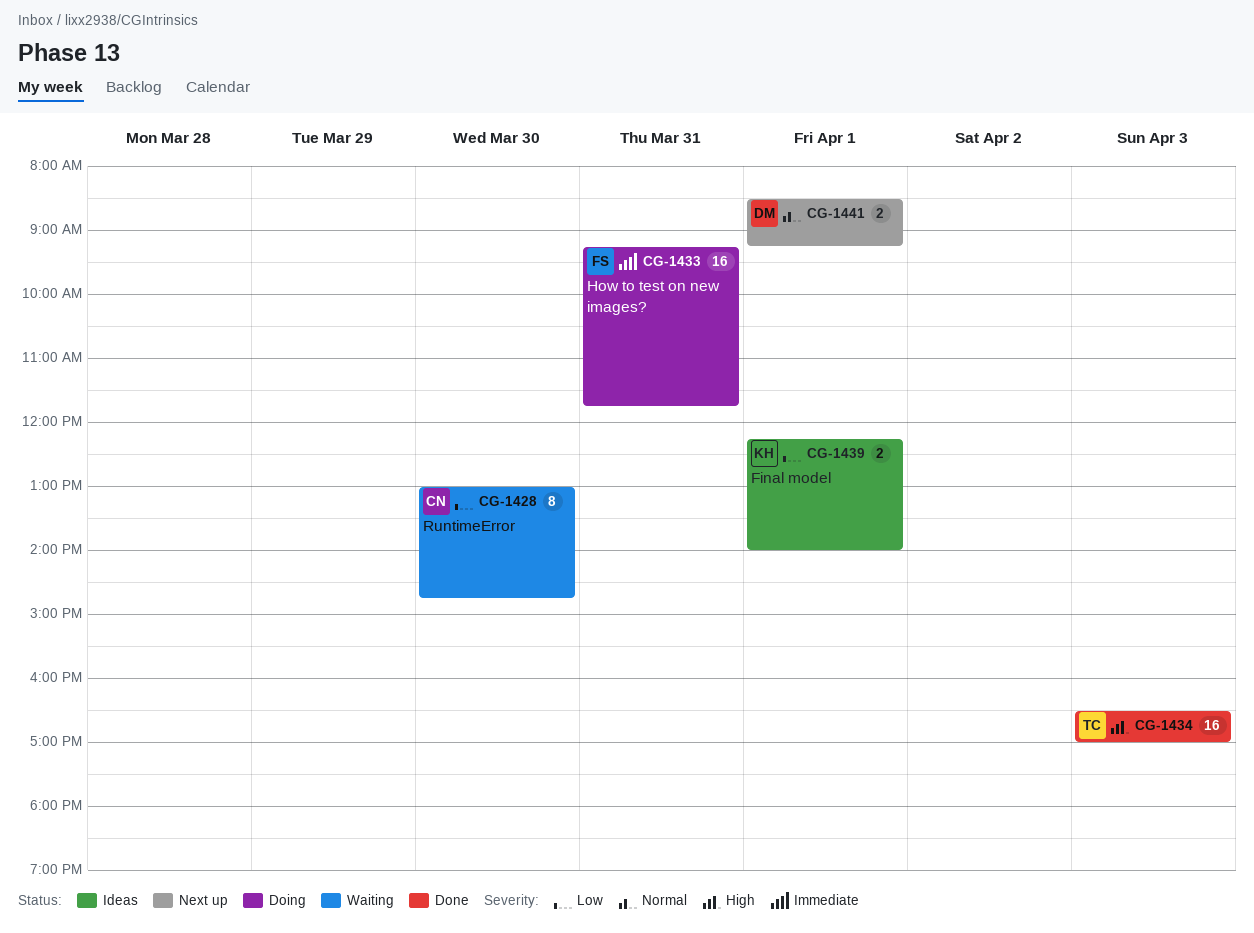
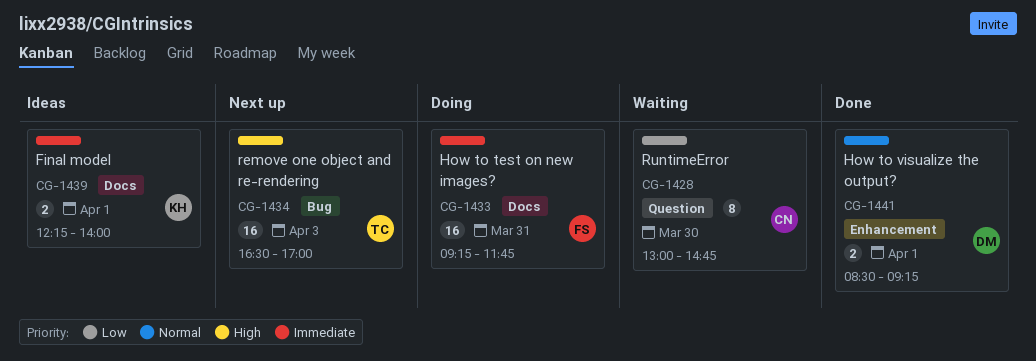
CG-1434, status: Done -> Next up
CG-1439, priority: Low -> Immediate
CG-1441, status: Next up -> Done

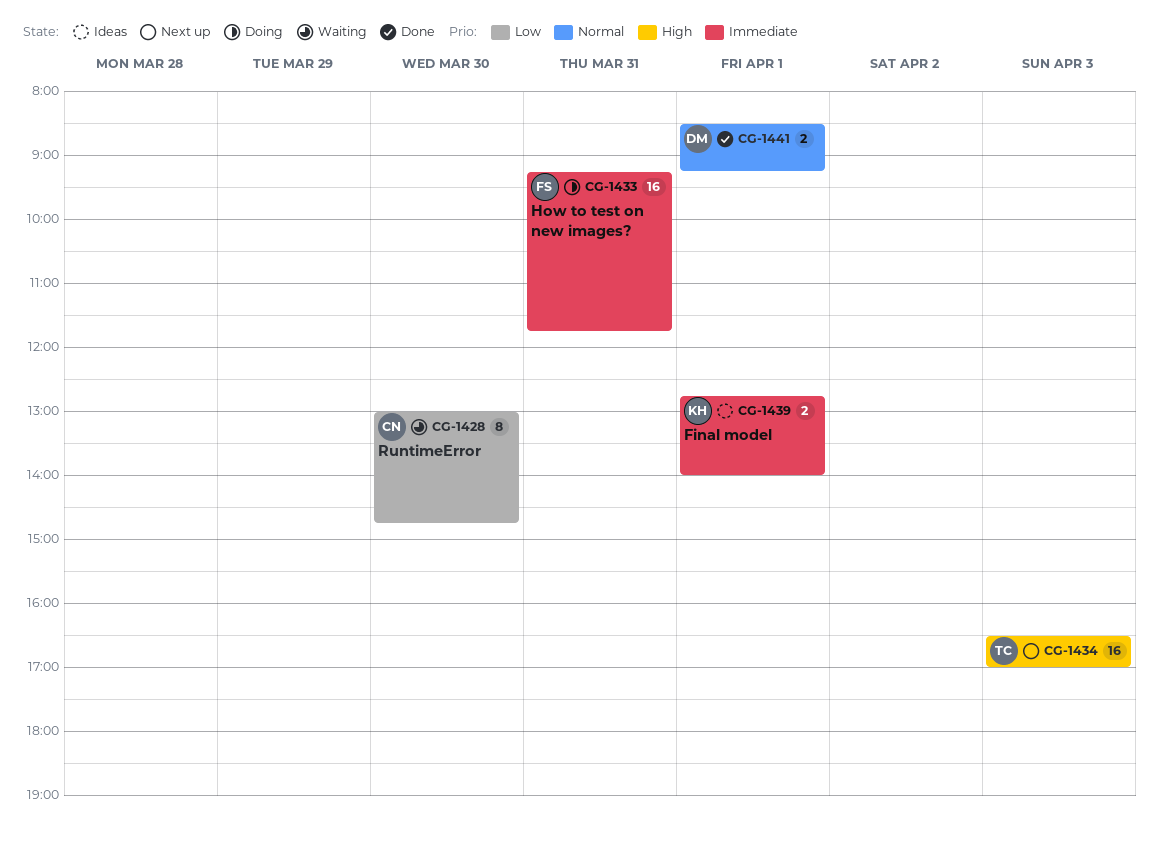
CG-1439, begins: 12:15 -> 12:45

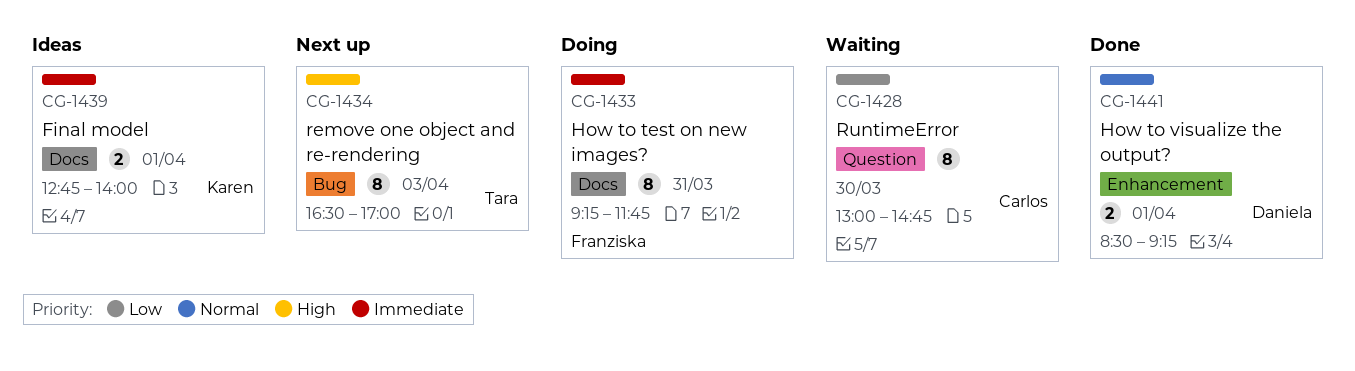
CG-1433, estimate: 16 -> 8
CG-1434, estimate: 16 -> 8

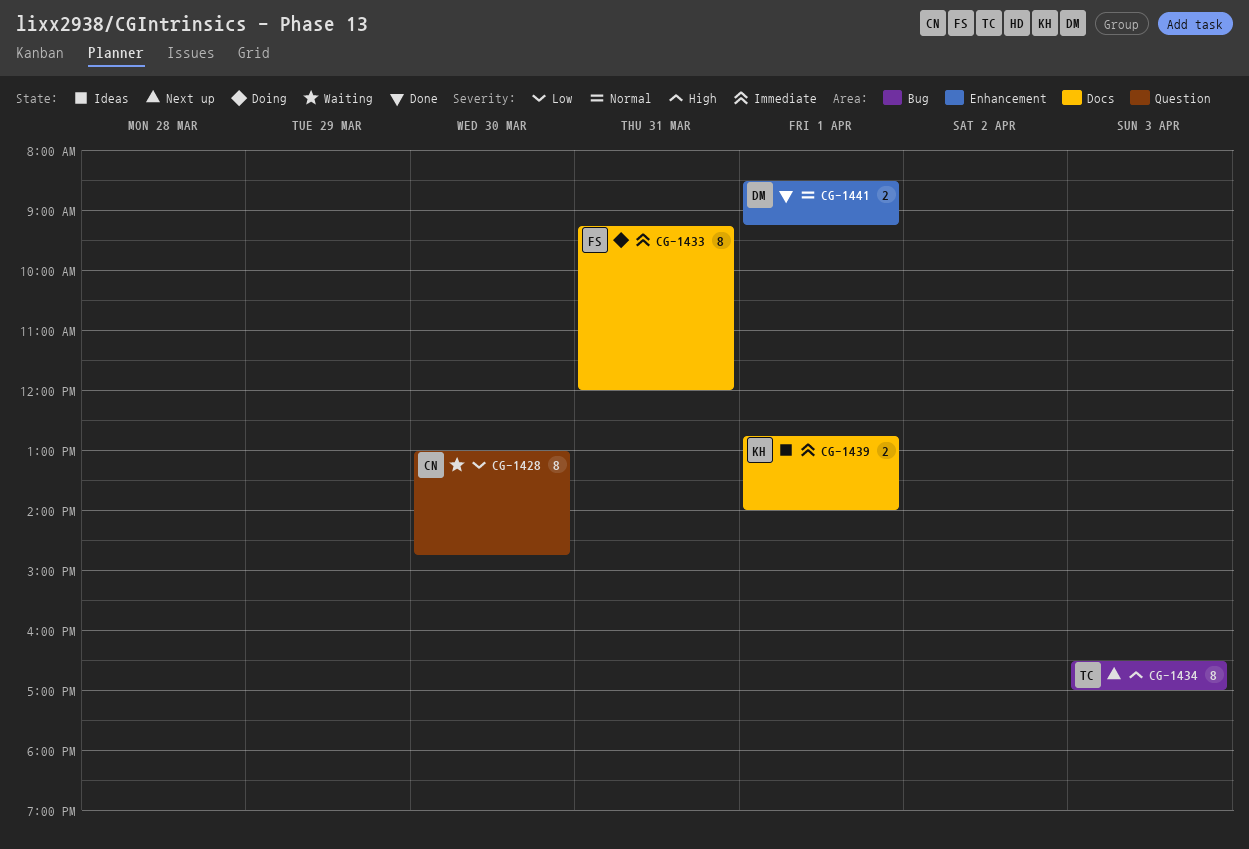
CG-1433, ends: 11:45 -> 12:00

